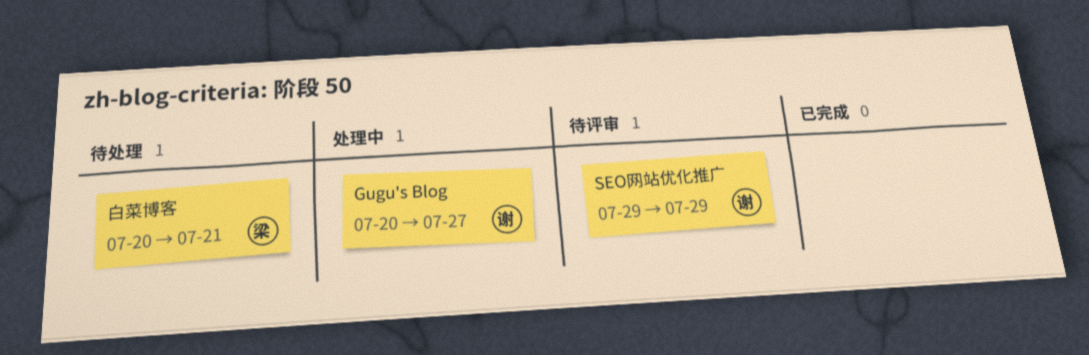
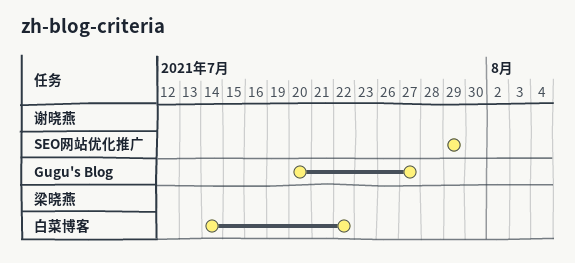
白菜博客, start: Jul 20 -> Jul 14
白菜博客, due: Jul 21 -> Jul 22

